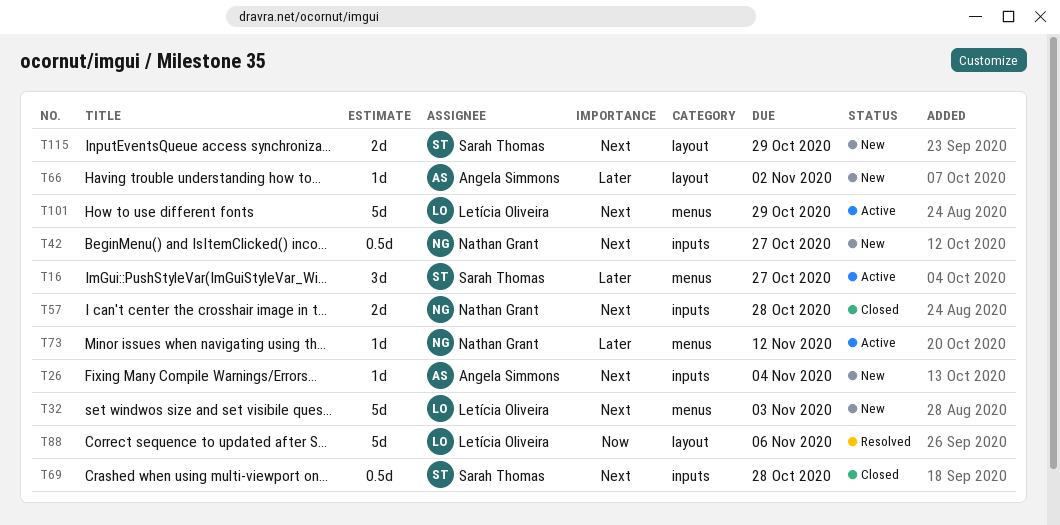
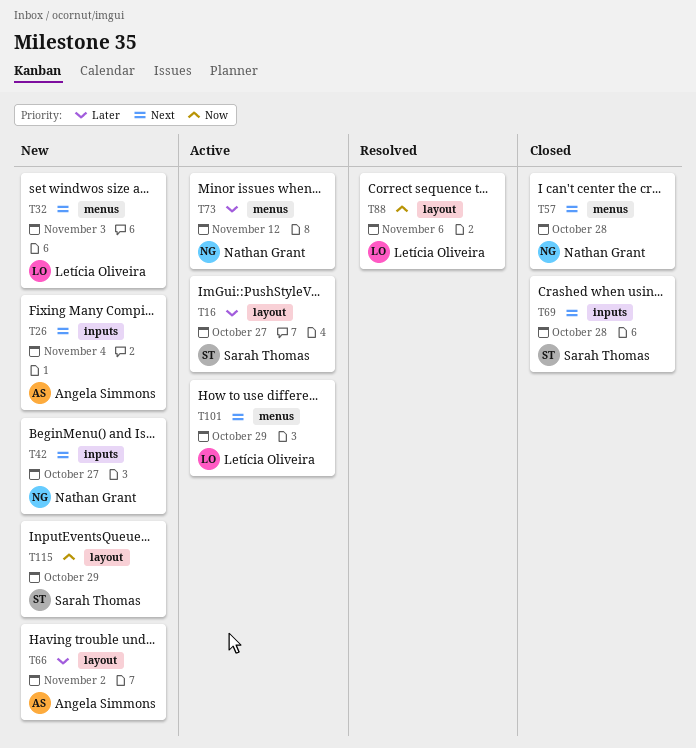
T16, label: menus -> layout
T57, label: inputs -> menus
T115, priority: Next -> Now

